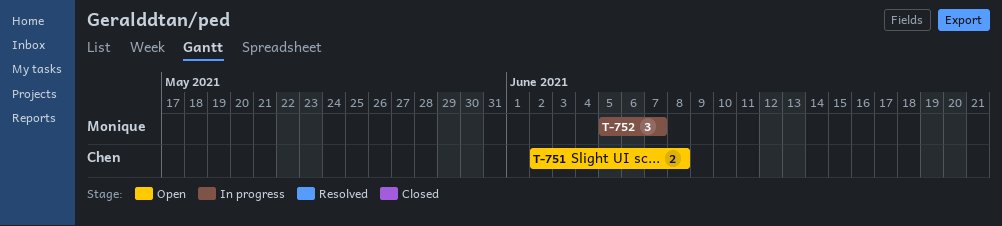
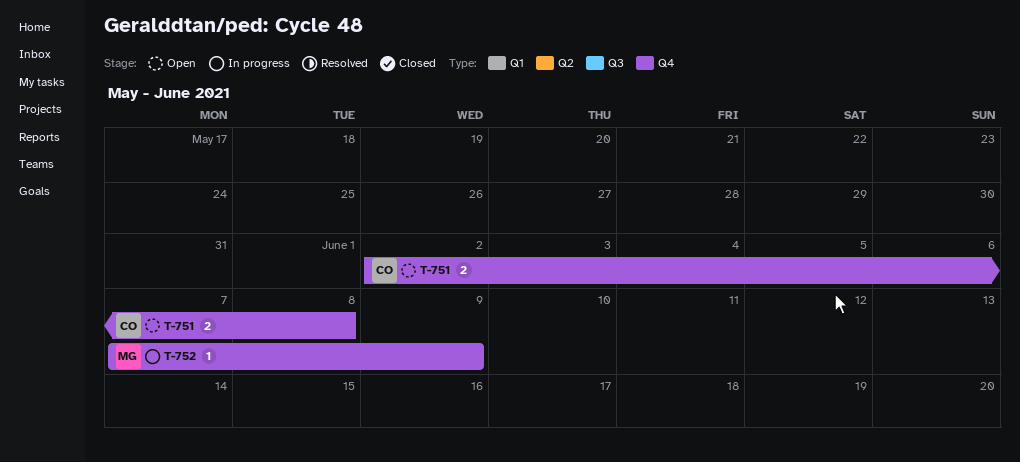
T-752, estimate: 3 -> 1
T-752, start: Jun 5 -> Jun 7
T-752, due: Jun 7 -> Jun 9

